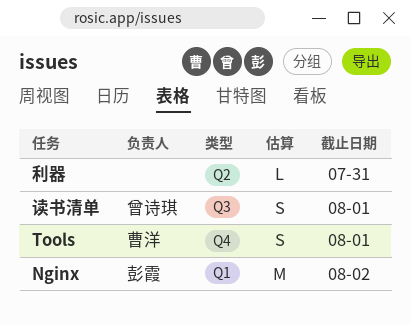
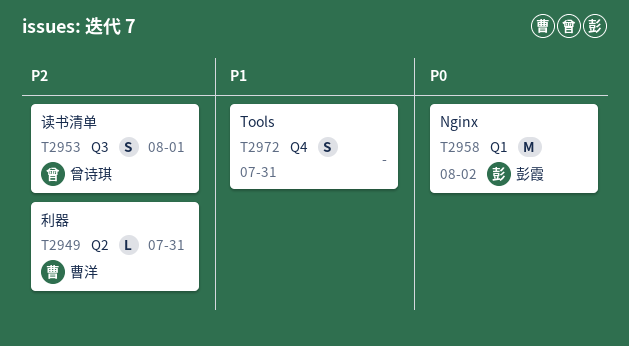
Tools, owner: 曹洋 -> none
Tools, due: Aug 1 -> Jul 31
利器, owner: none -> 曹洋

